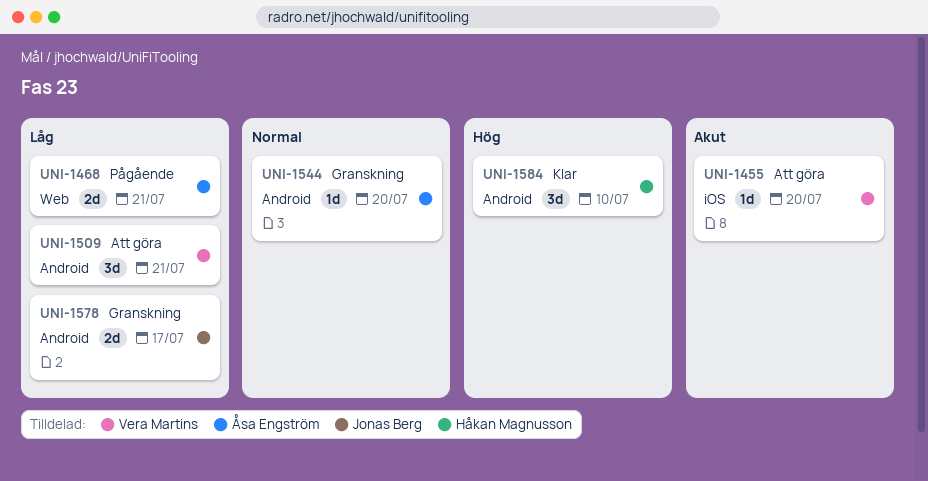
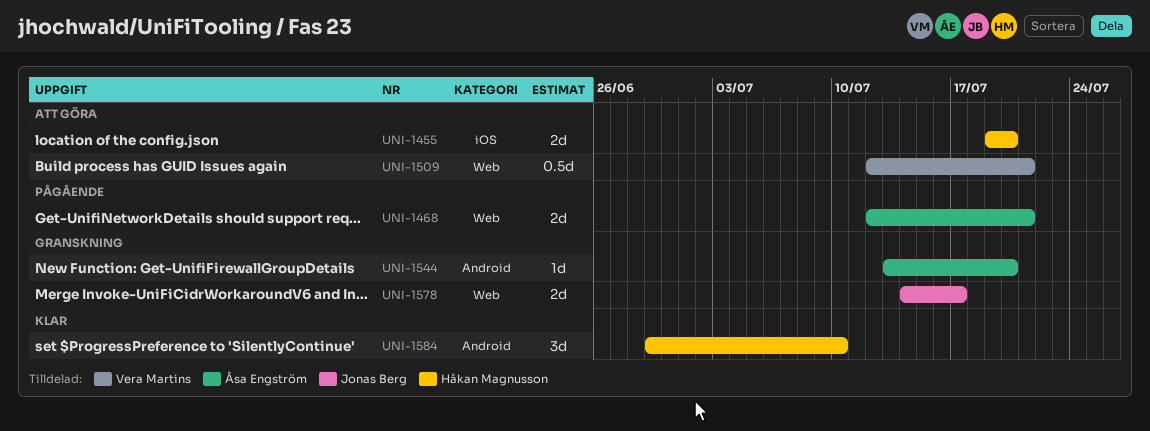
UNI-1455, owner: Vera Martins -> Håkan Magnusson
UNI-1455, estimate: 1d -> 2d
UNI-1509, label: Android -> Web
UNI-1509, estimate: 3d -> 0.5d
UNI-1578, label: Android -> Web

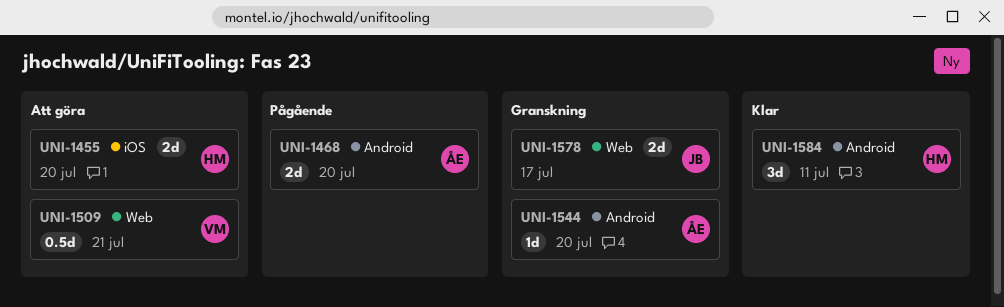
UNI-1468, label: Web -> Android
UNI-1468, due: Jul 21 -> Jul 20
UNI-1584, due: Jul 10 -> Jul 11

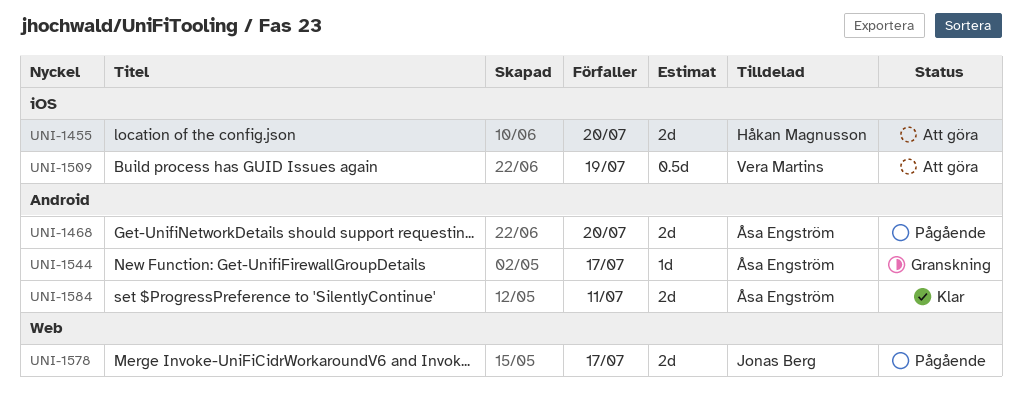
UNI-1509, label: Web -> iOS
UNI-1509, due: Jul 21 -> Jul 19
UNI-1544, due: Jul 20 -> Jul 17
UNI-1578, status: Granskning -> Pågående
UNI-1584, owner: Håkan Magnusson -> Åsa Engström
UNI-1584, estimate: 3d -> 2d

